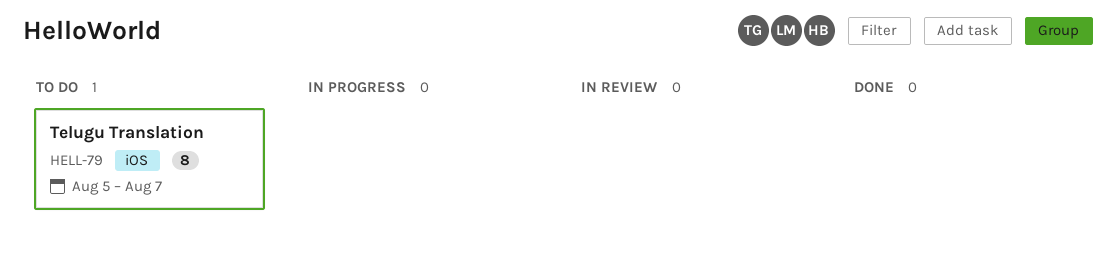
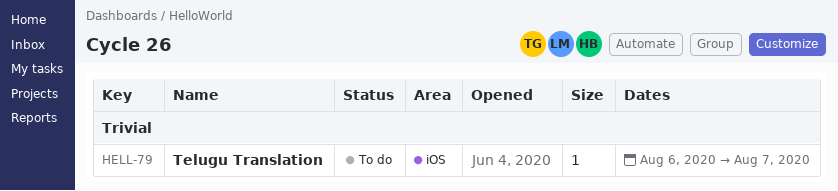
HELL-79, estimate: 8 -> 1
HELL-79, start: Aug 5 -> Aug 6

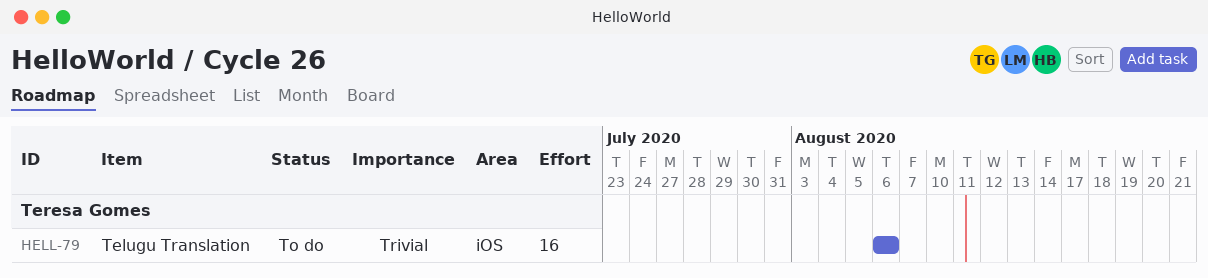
HELL-79, estimate: 1 -> 16
HELL-79, due: Aug 7 -> Aug 6

